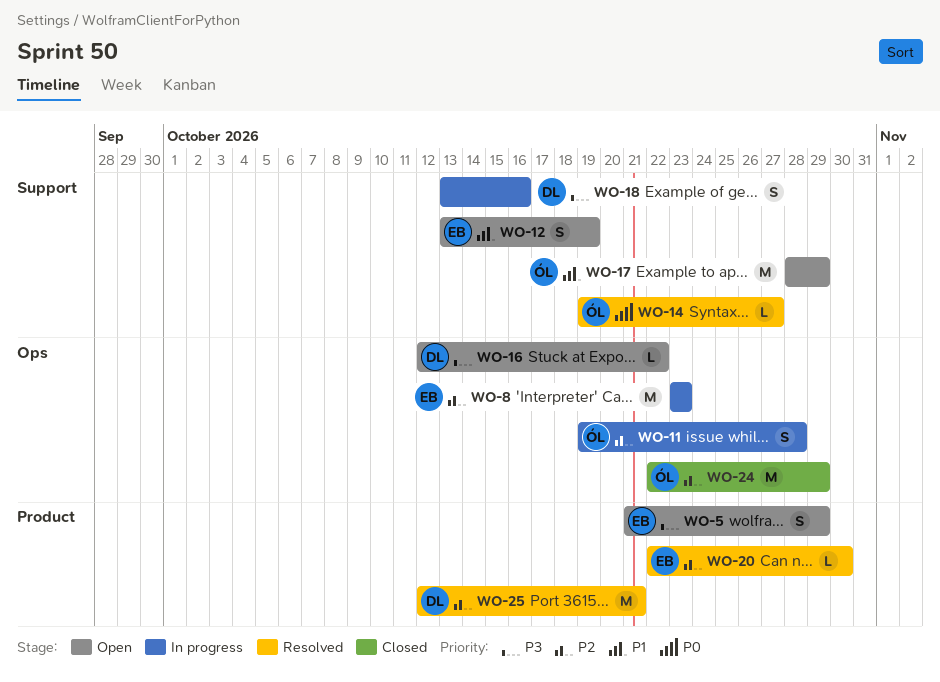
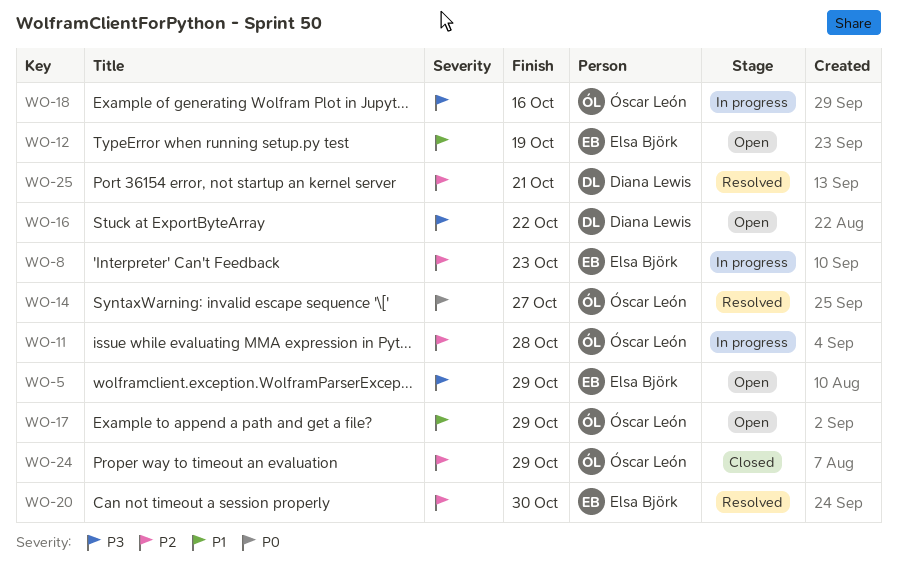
WO-18, owner: Diana Lewis -> Óscar León

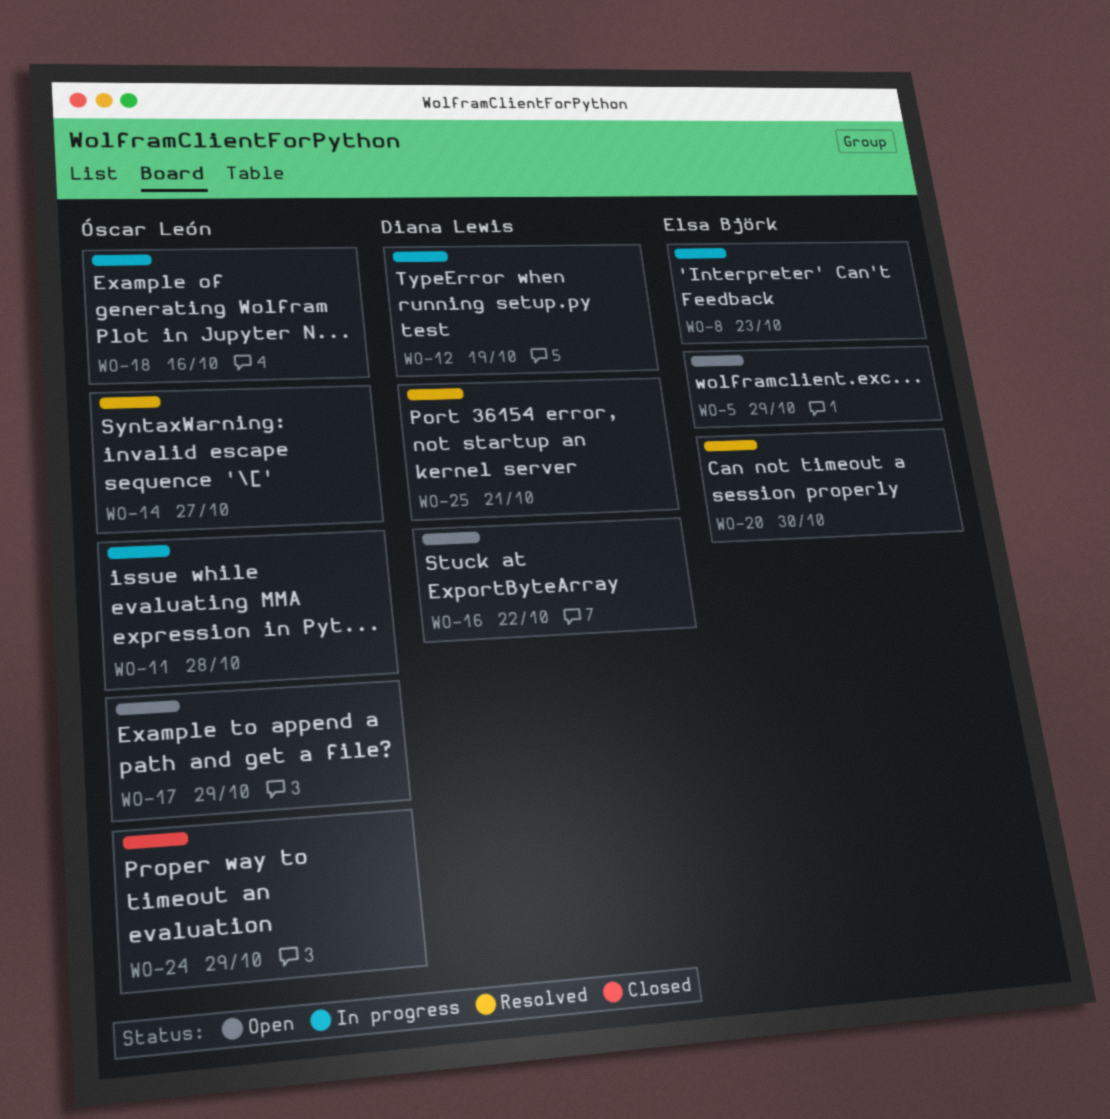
WO-12, status: Open -> In progress
WO-12, owner: Elsa Björk -> Diana Lewis

